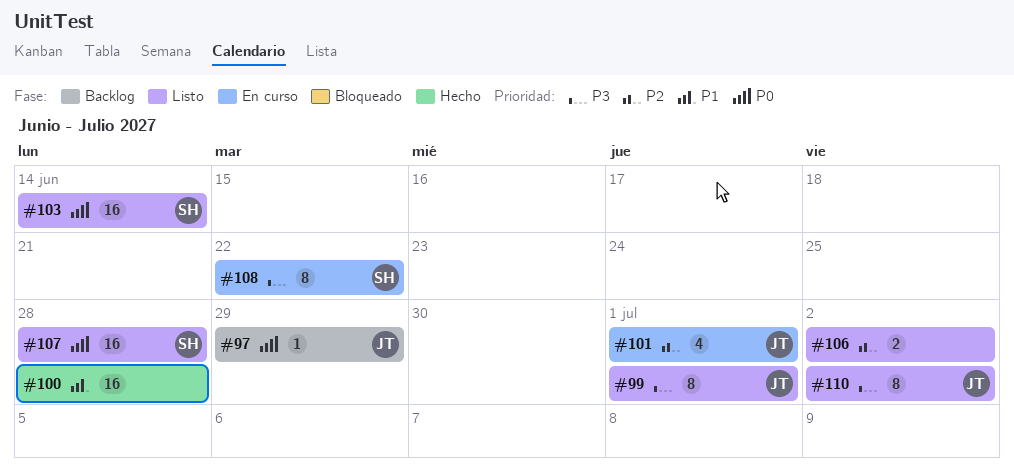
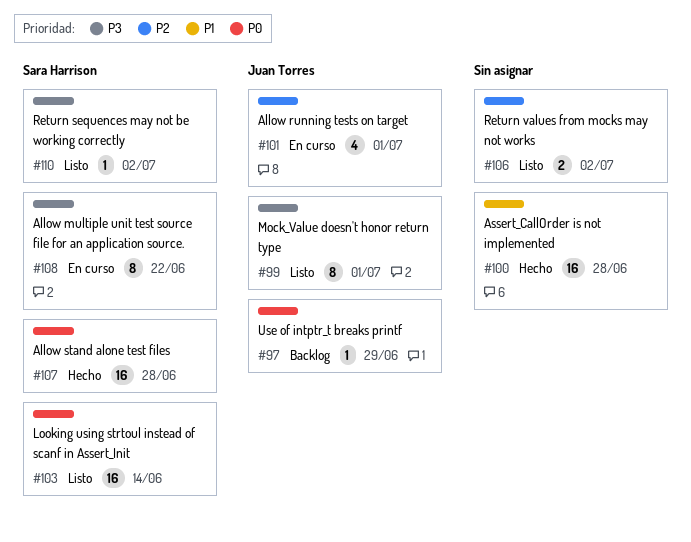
#107, status: Listo -> Hecho
#110, owner: Juan Torres -> Sara Harrison
#110, estimate: 8 -> 1

